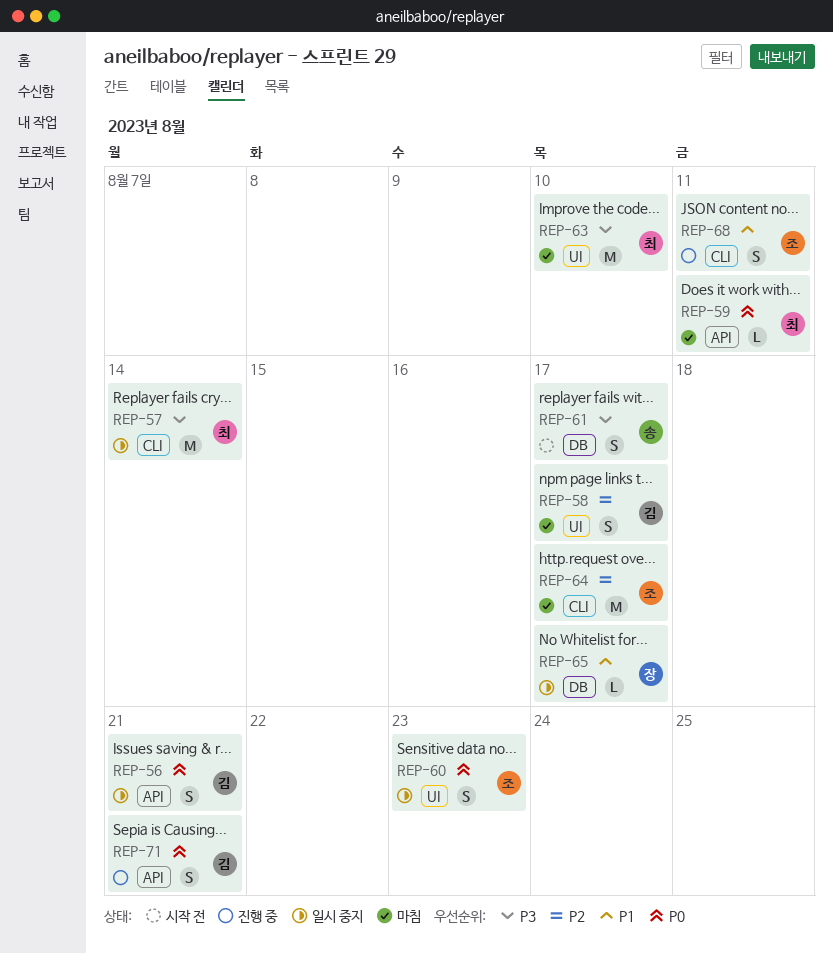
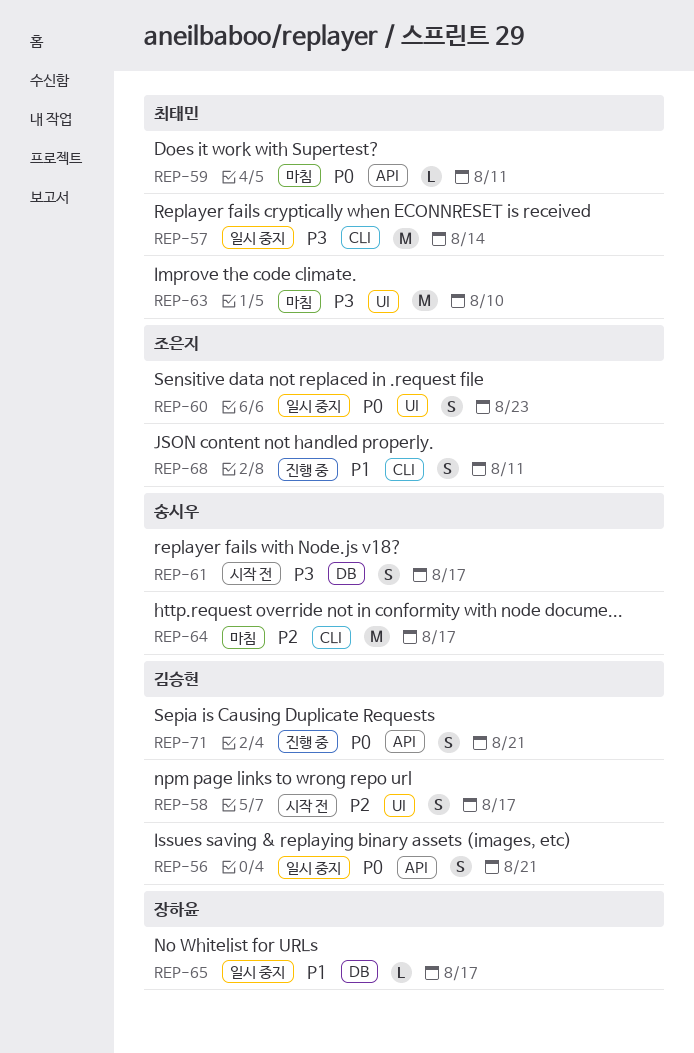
REP-58, status: 마침 -> 시작 전
REP-64, owner: 조은지 -> 송시우

